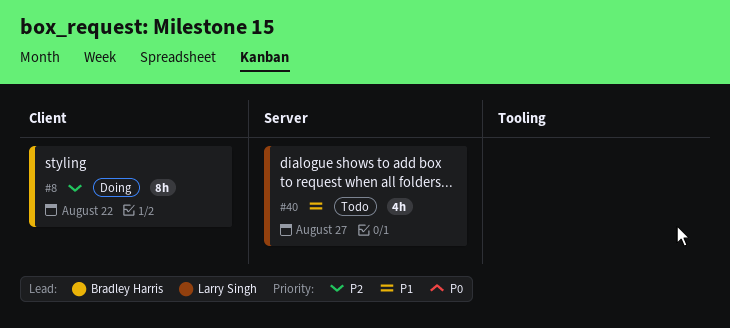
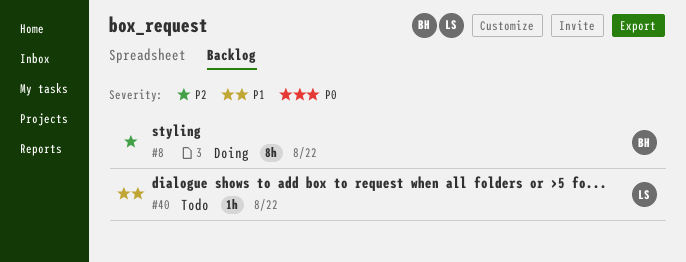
#40, estimate: 4h -> 1h
#40, due: Aug 27 -> Aug 22

